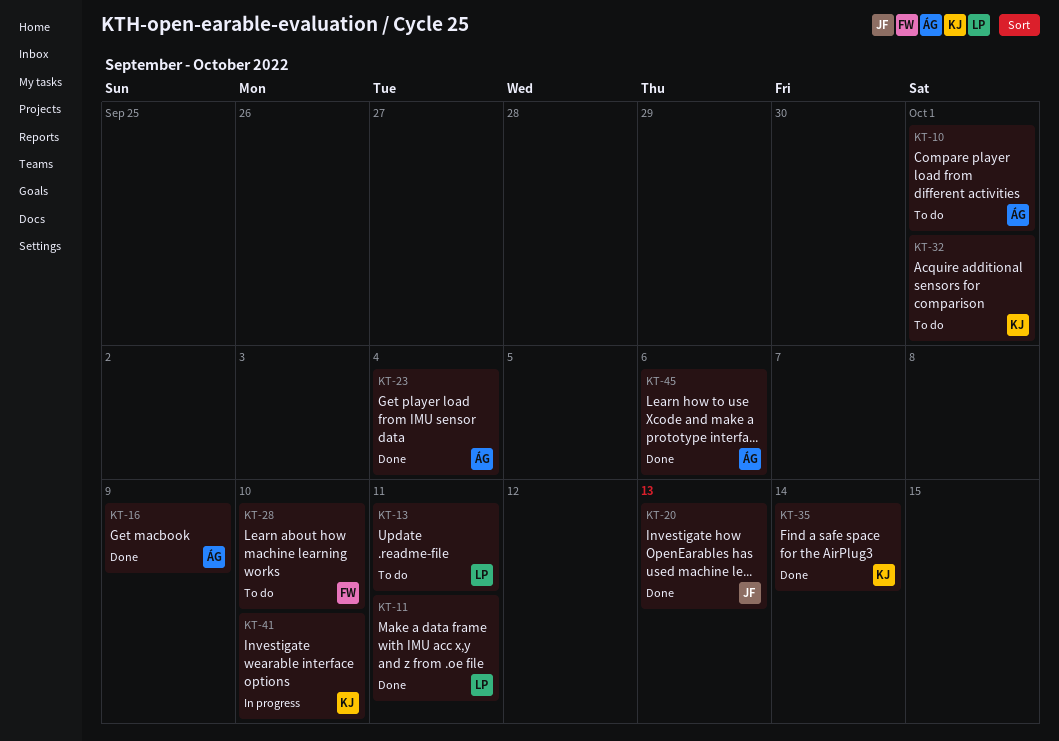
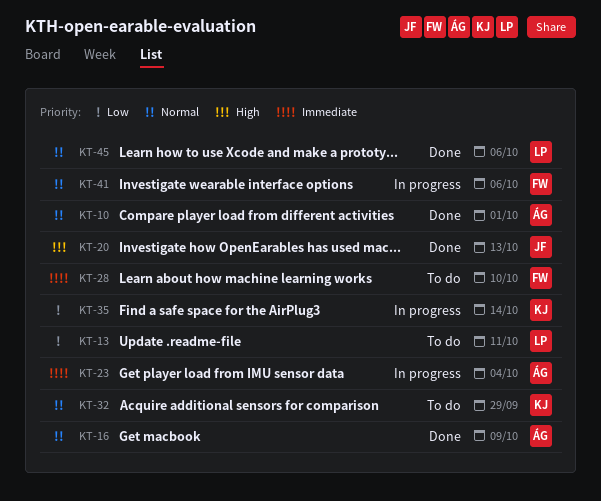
KT-10, status: To do -> Done
KT-11: present -> none
KT-23, status: Done -> In progress
KT-32, due: Oct 1 -> Sep 29
KT-35, status: Done -> In progress
KT-41, owner: KJ -> FW
KT-41, due: Oct 10 -> Oct 6
KT-45, owner: ÁG -> LP

